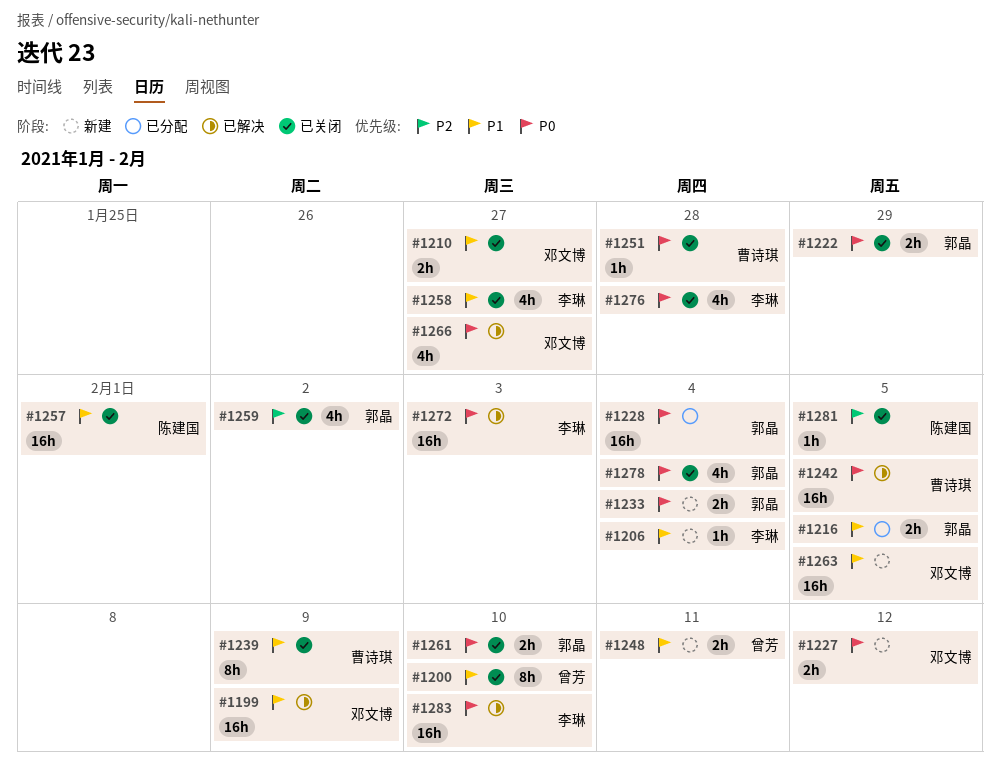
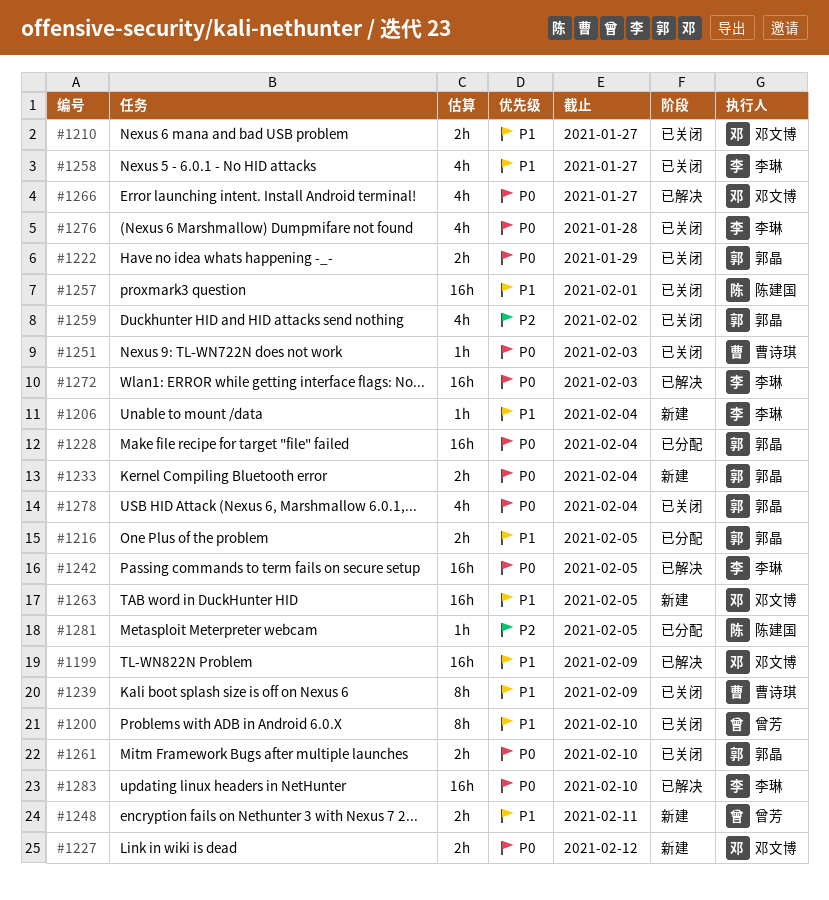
#1242, owner: 曹诗琪 -> 李琳
#1251, due: Jan 28 -> Feb 3
#1281, status: 已关闭 -> 已分配

